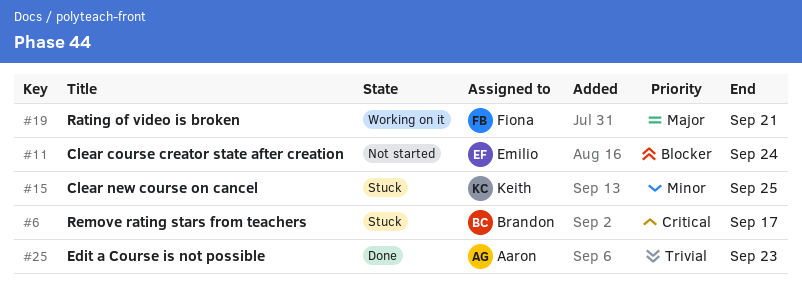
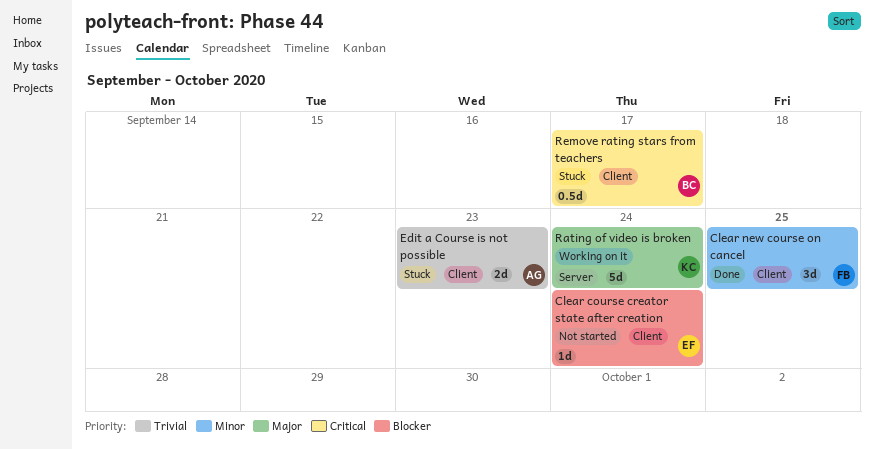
Clear new course on cancel, status: Stuck -> Done
Clear new course on cancel, owner: Keith -> Fiona
Edit a Course is not possible, status: Done -> Stuck
Rating of video is broken, owner: Fiona -> Keith
Rating of video is broken, due: Sep 21 -> Sep 24

